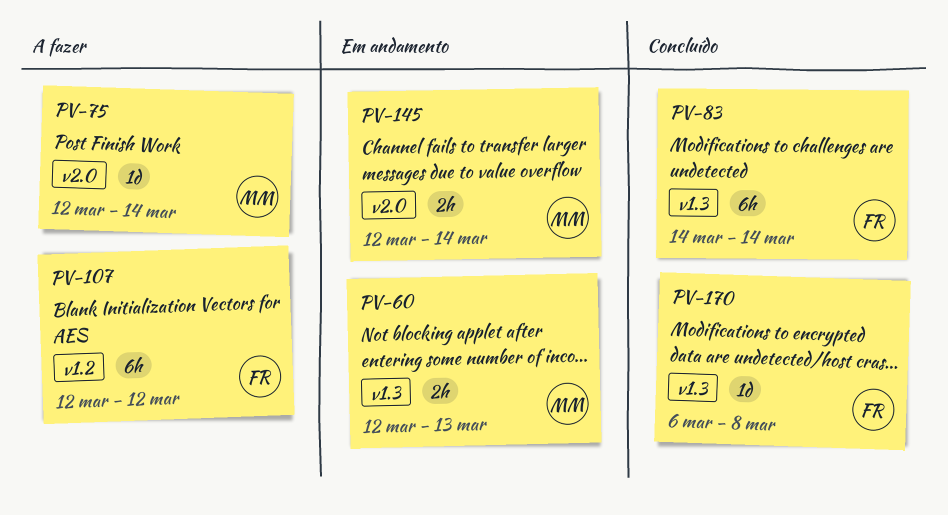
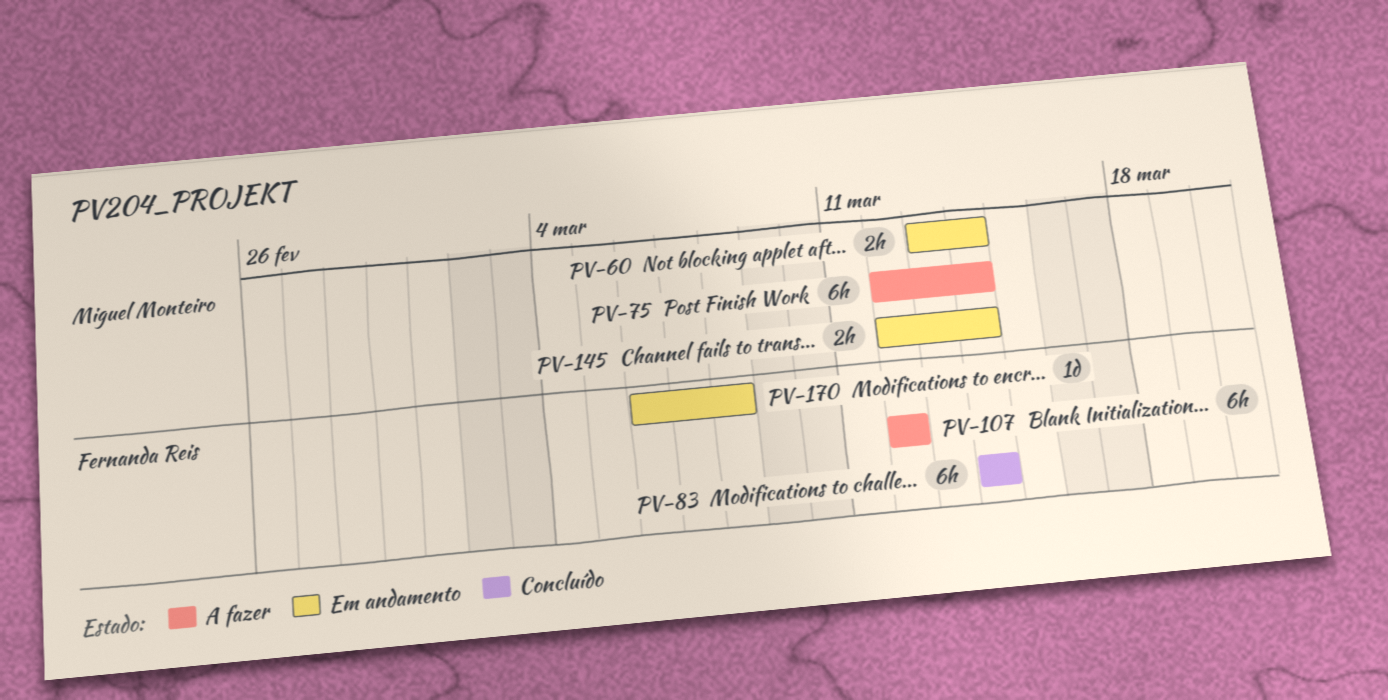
PV-60, start: Mar 12 -> Mar 13
PV-60, due: Mar 13 -> Mar 14
PV-75, estimate: 1d -> 6h
PV-170, status: Concluído -> Em andamento

